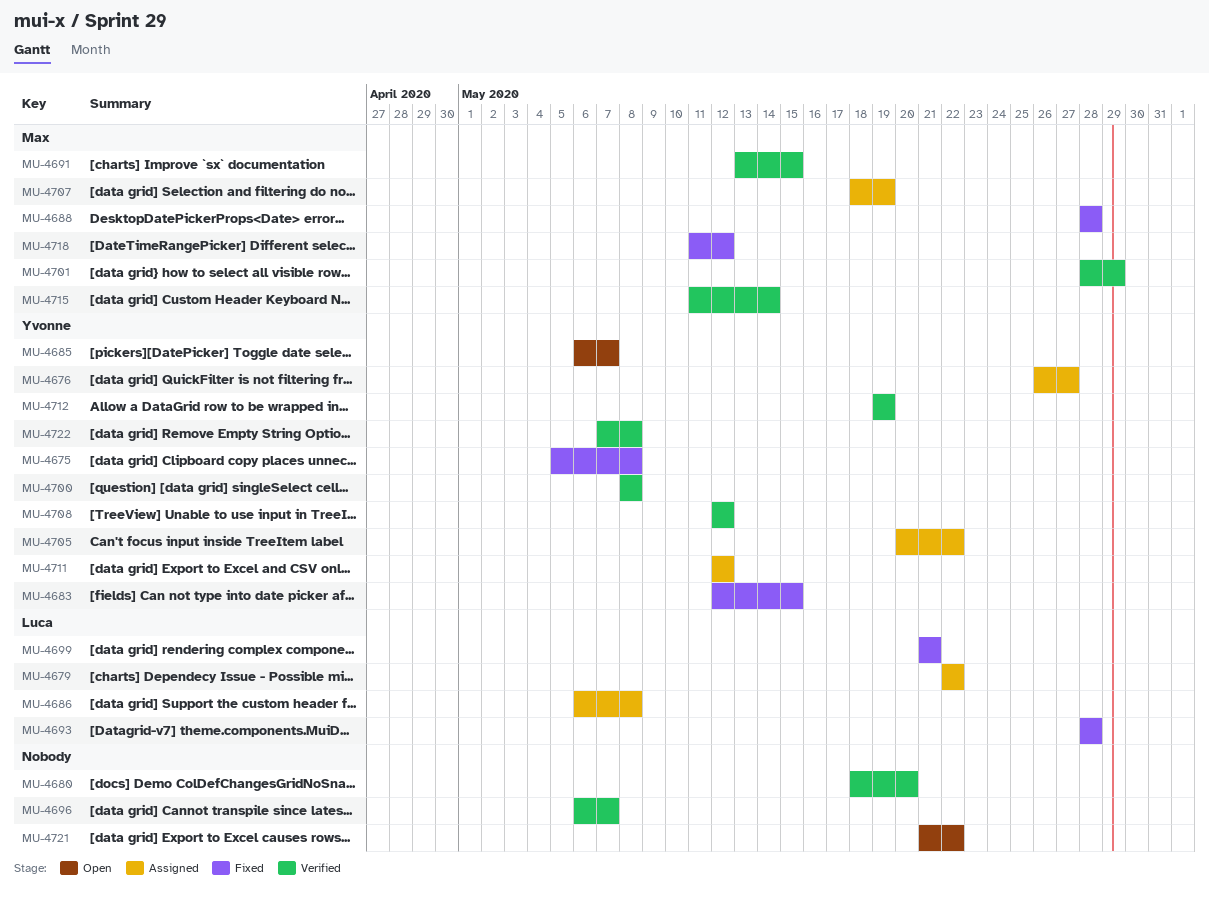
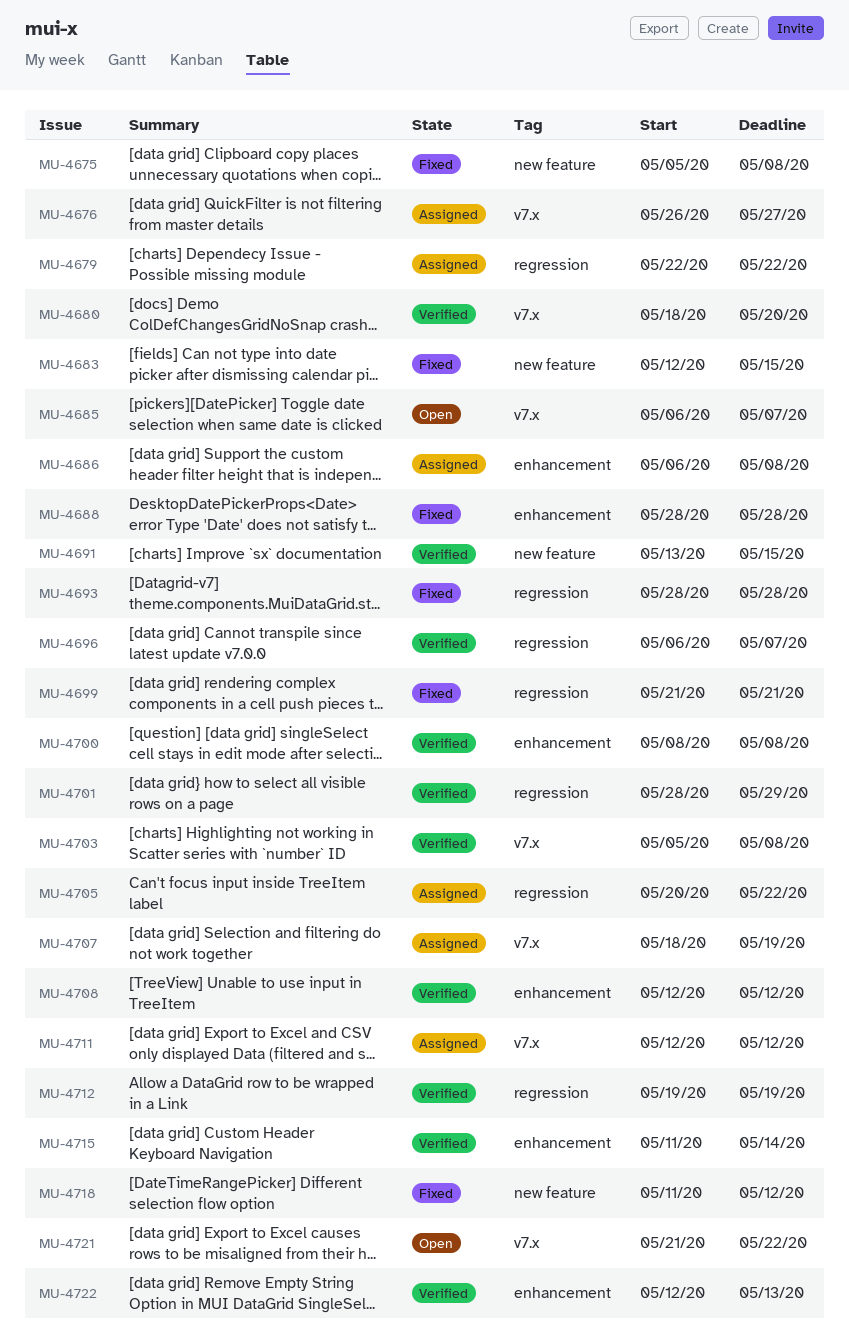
MU-4703: none -> present
MU-4722, start: May 7 -> May 12
MU-4722, due: May 8 -> May 13

